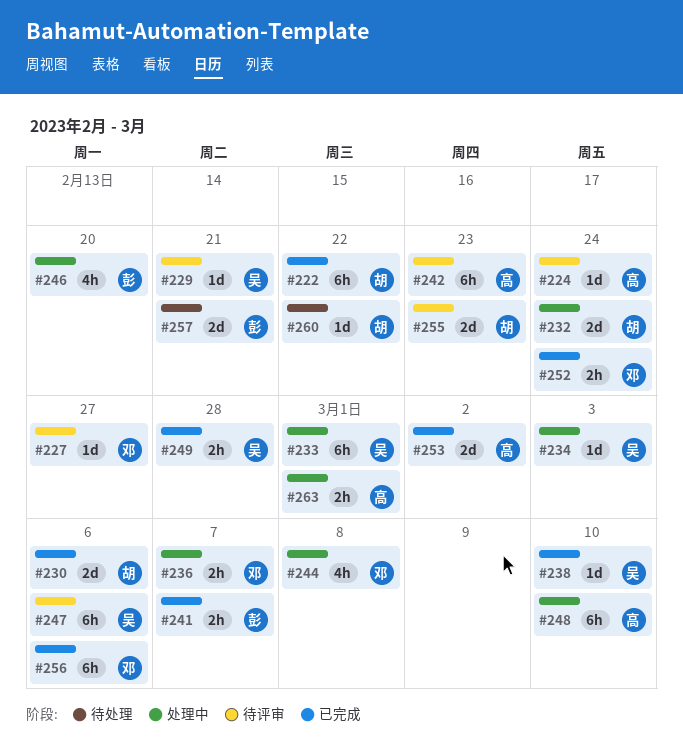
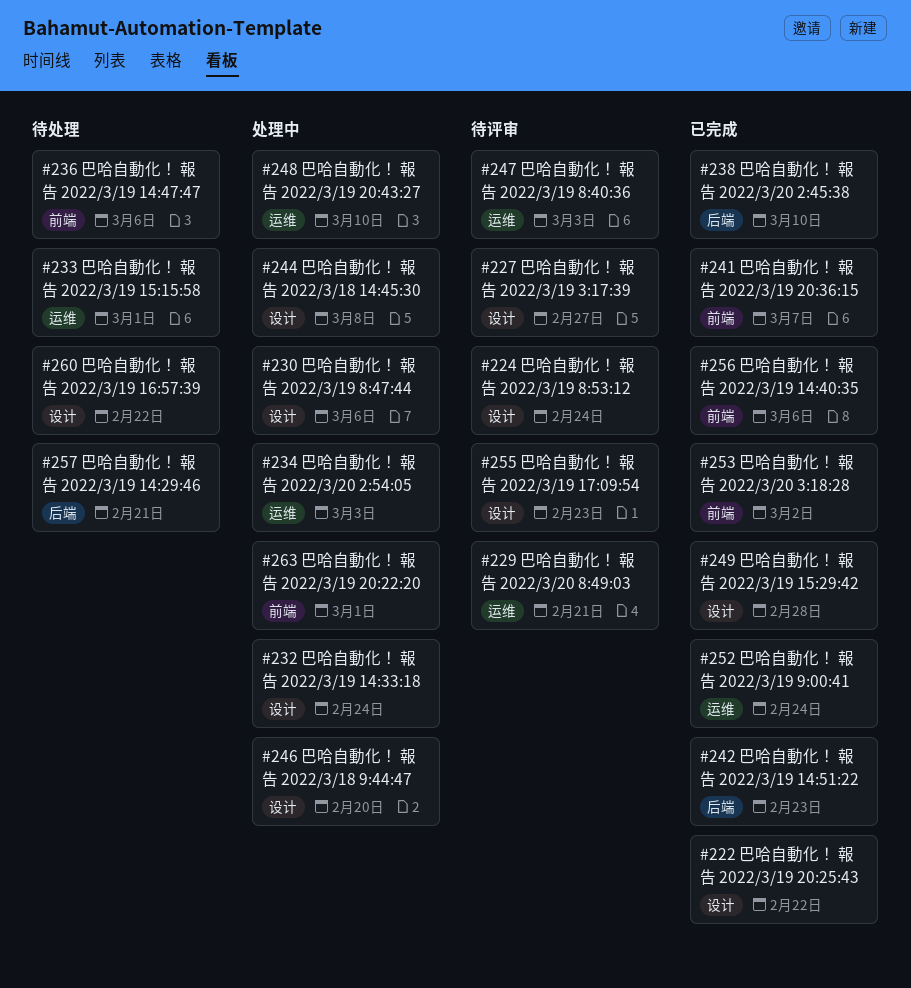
#230, status: 已完成 -> 处理中
#233, status: 处理中 -> 待处理
#236, status: 处理中 -> 待处理
#236, due: Mar 7 -> Mar 6
#242, status: 待评审 -> 已完成
#247, due: Mar 6 -> Mar 3

